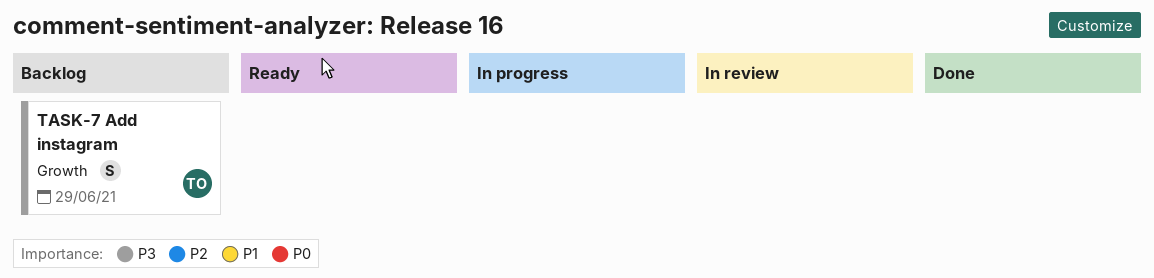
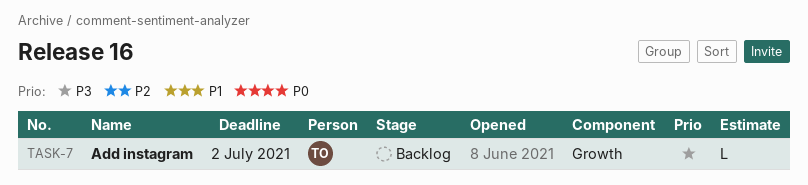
TASK-7, estimate: S -> L
TASK-7, due: Jun 29 -> Jul 2

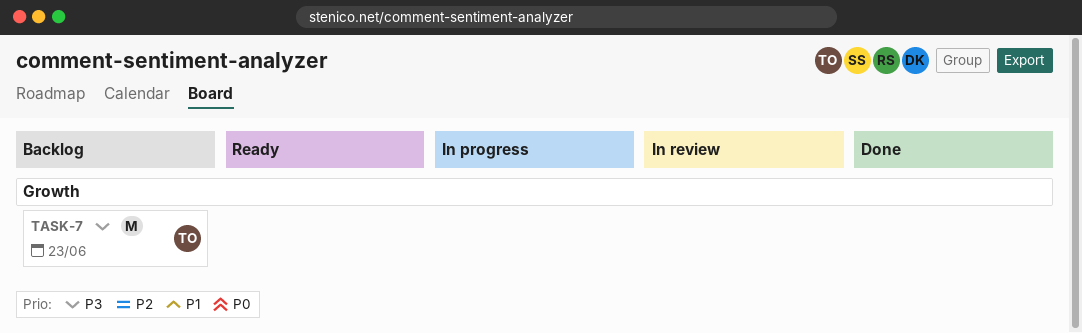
TASK-7, estimate: L -> M
TASK-7, due: Jul 2 -> Jun 23

